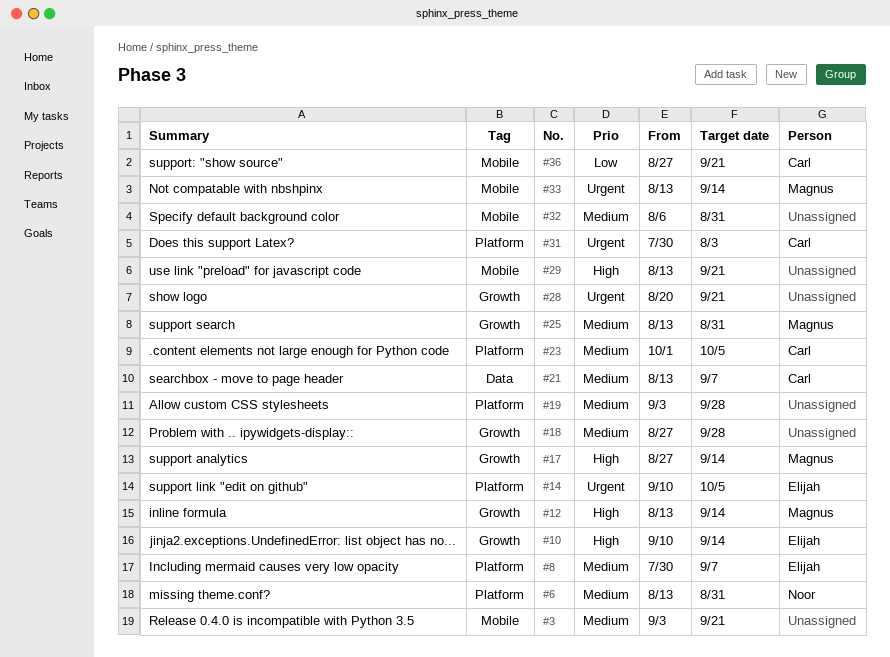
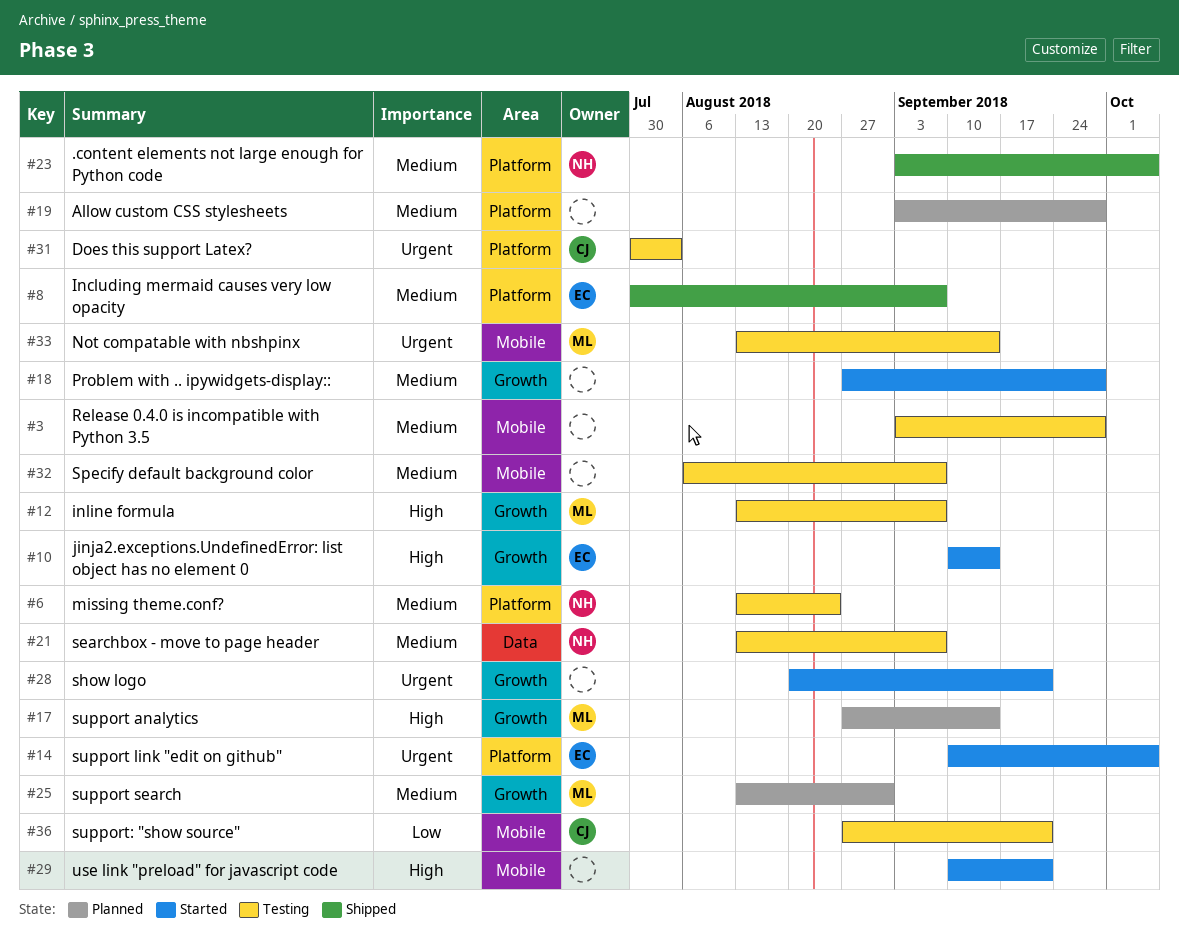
#3, due: Sep 21 -> Sep 28
#6, due: Aug 31 -> Aug 24
#12, due: Sep 14 -> Sep 7
#21, owner: Carl -> Noor
#23, owner: Carl -> Noor
#23, start: Oct 1 -> Sep 3
#29, start: Aug 13 -> Sep 10
#32, due: Aug 31 -> Sep 7

